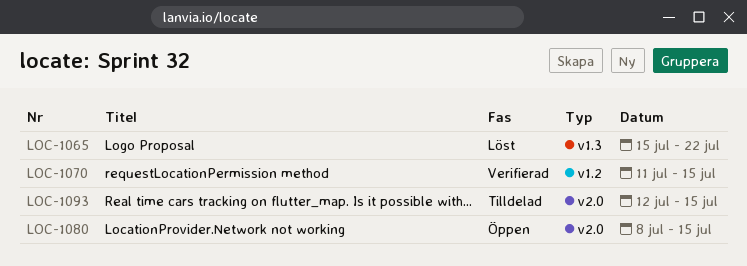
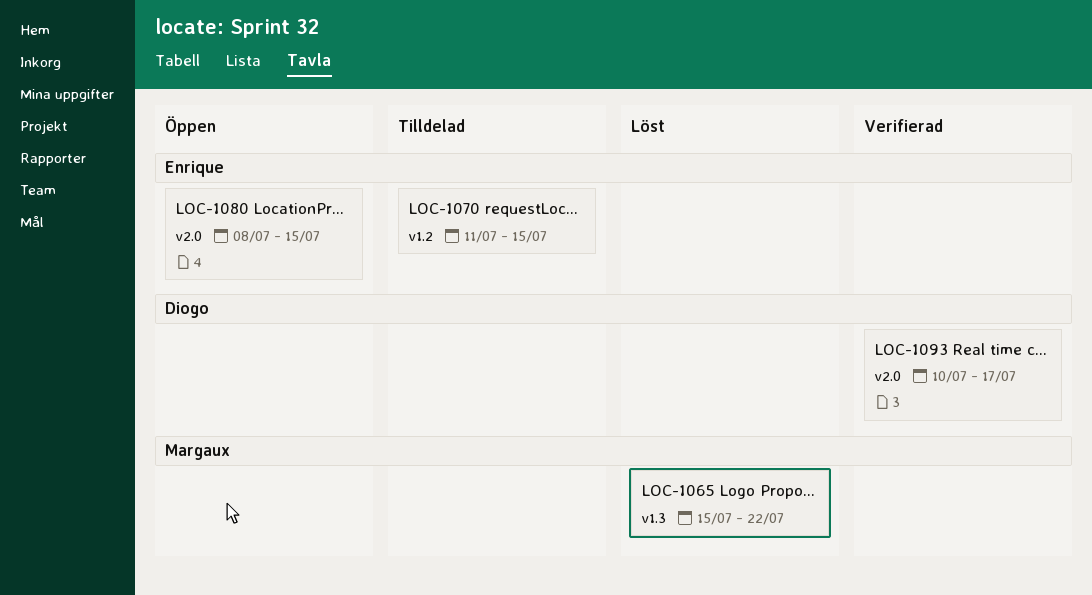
LOC-1070, status: Verifierad -> Tilldelad
LOC-1093, status: Tilldelad -> Verifierad
LOC-1093, start: Jul 12 -> Jul 10
LOC-1093, due: Jul 15 -> Jul 17

